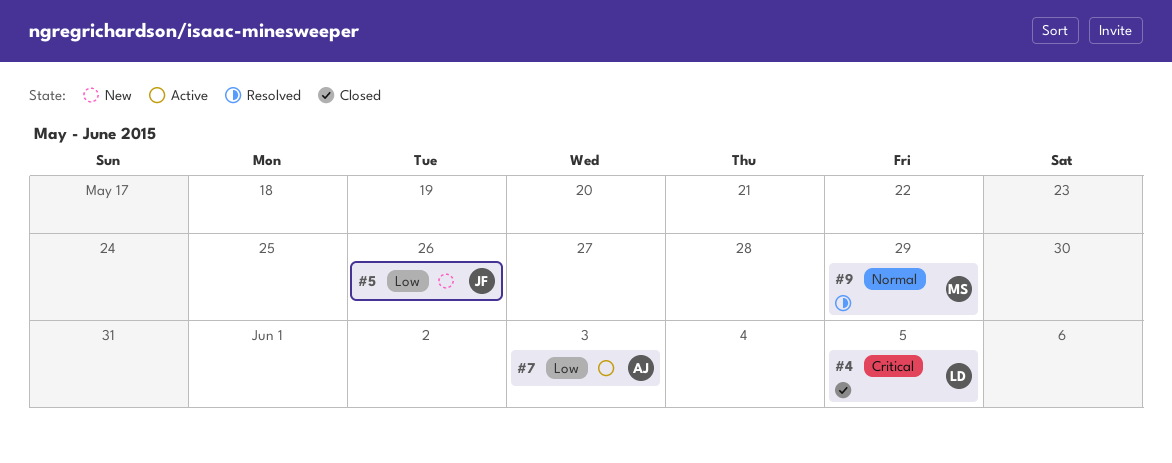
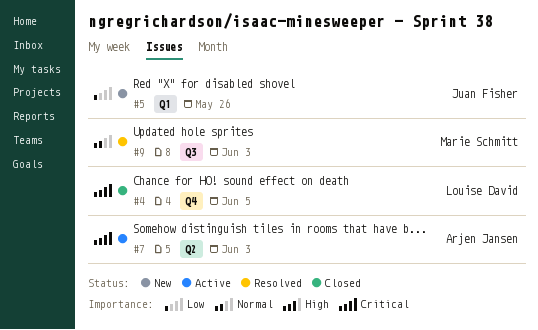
#7, priority: Low -> Critical
#9, due: May 29 -> Jun 3

